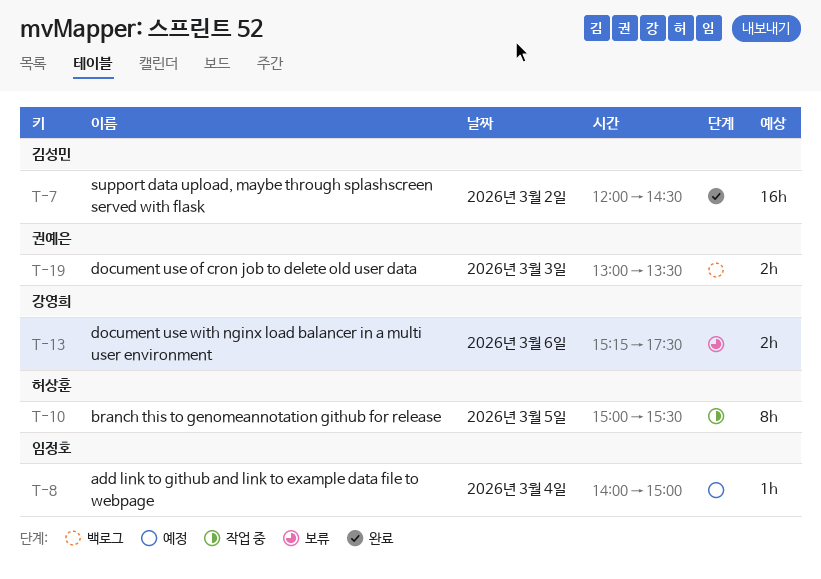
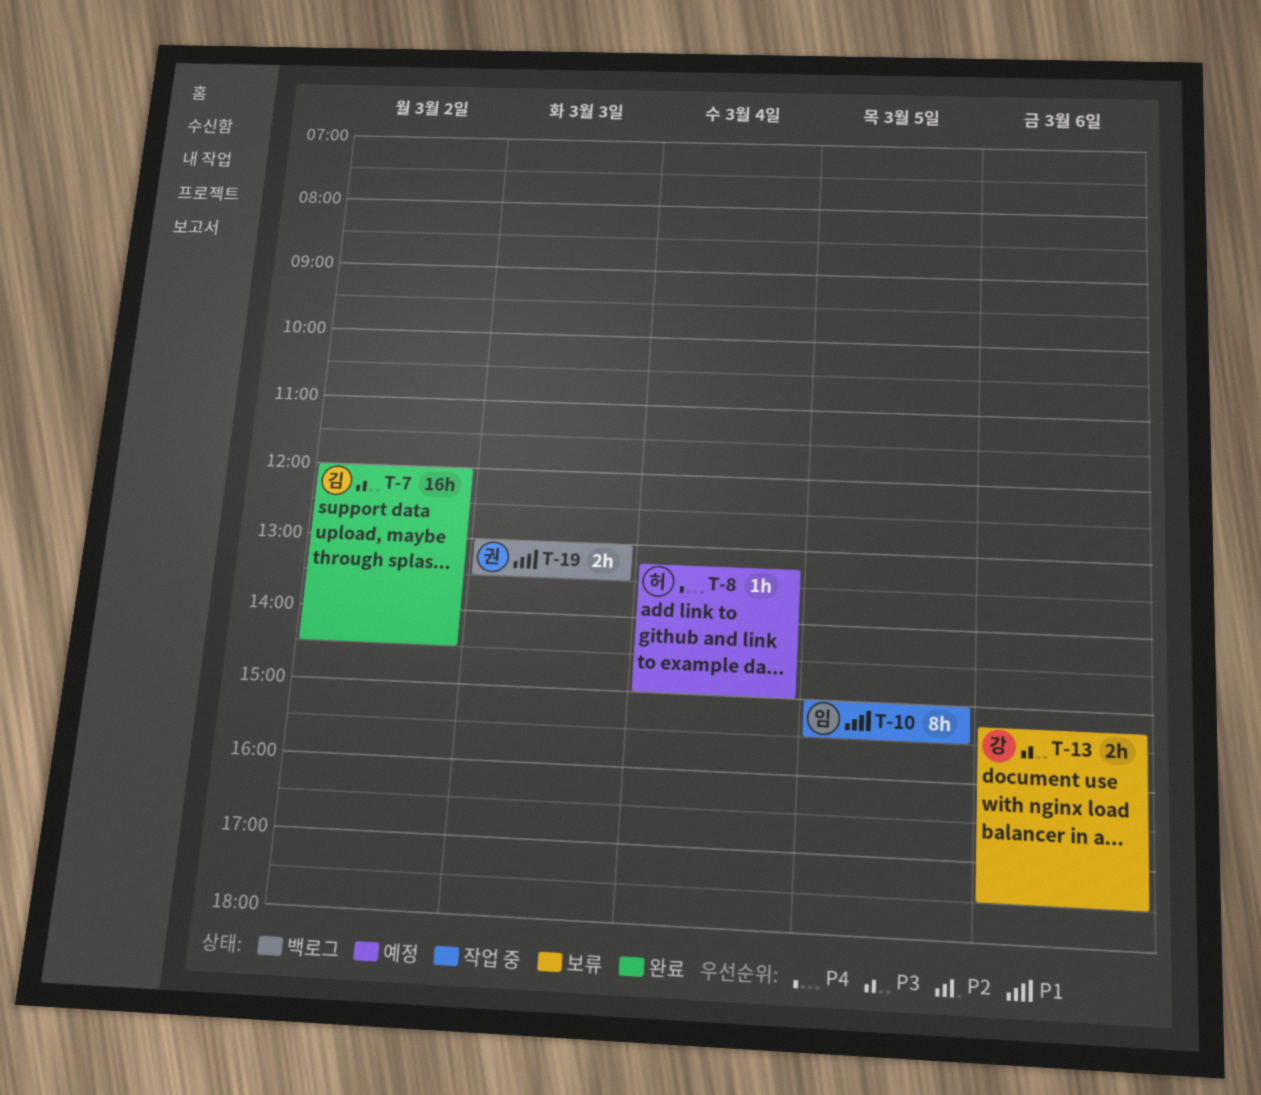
T-8, owner: 임정호 -> 허상훈
T-8, begins: 14:00 -> 13:15
T-10, owner: 허상훈 -> 임정호

